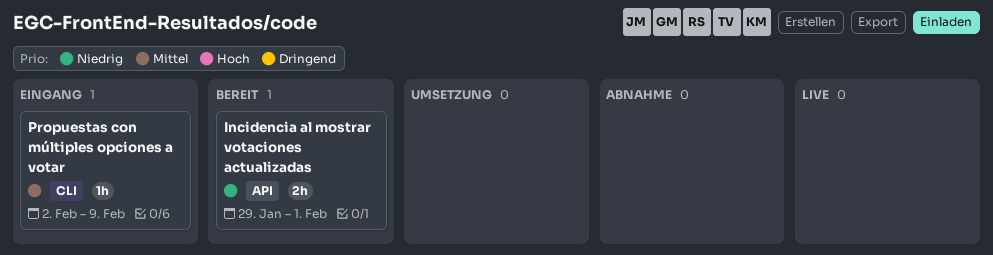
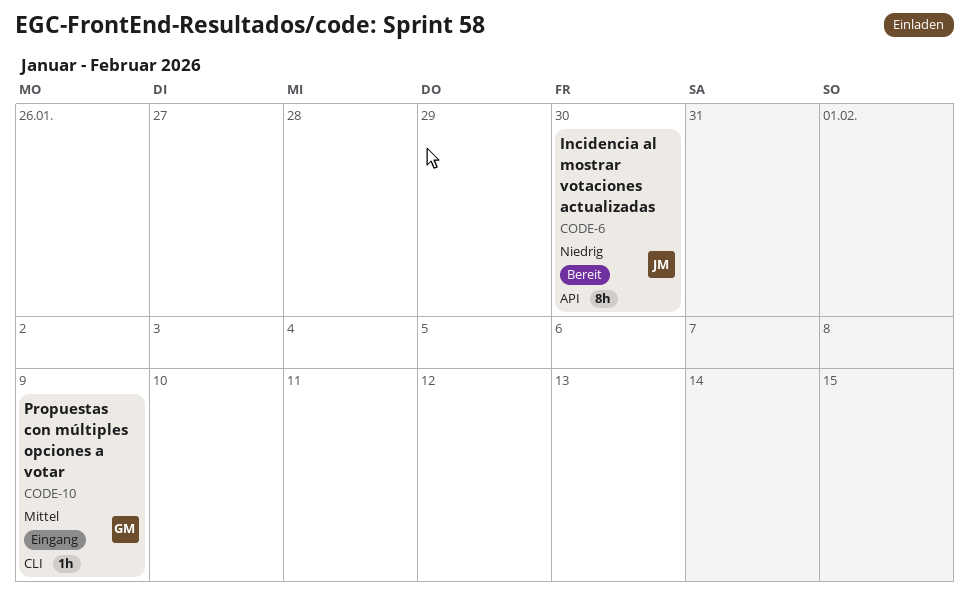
Incidencia al mostrar votaciones actualizadas, estimate: 2h -> 8h
Incidencia al mostrar votaciones actualizadas, due: Feb 1 -> Jan 30

